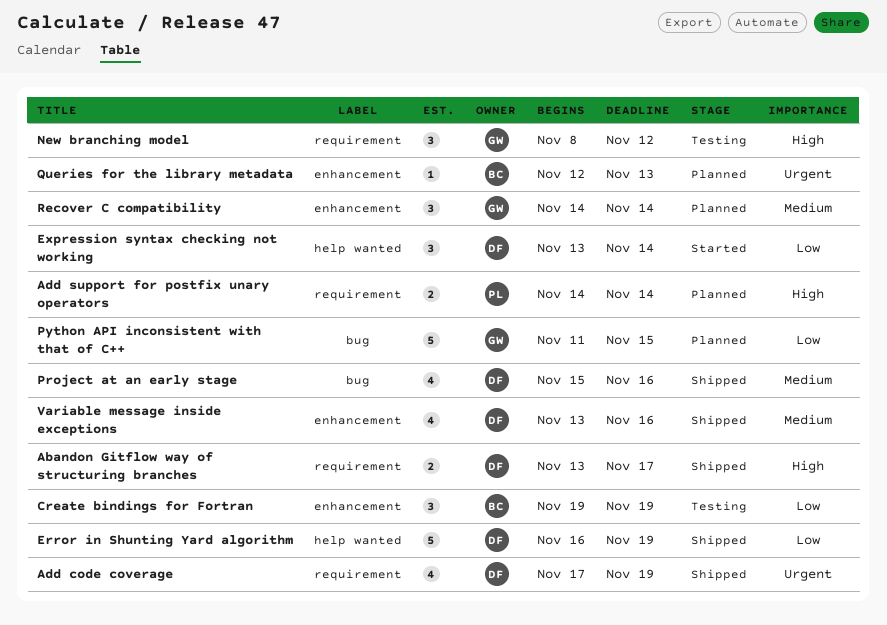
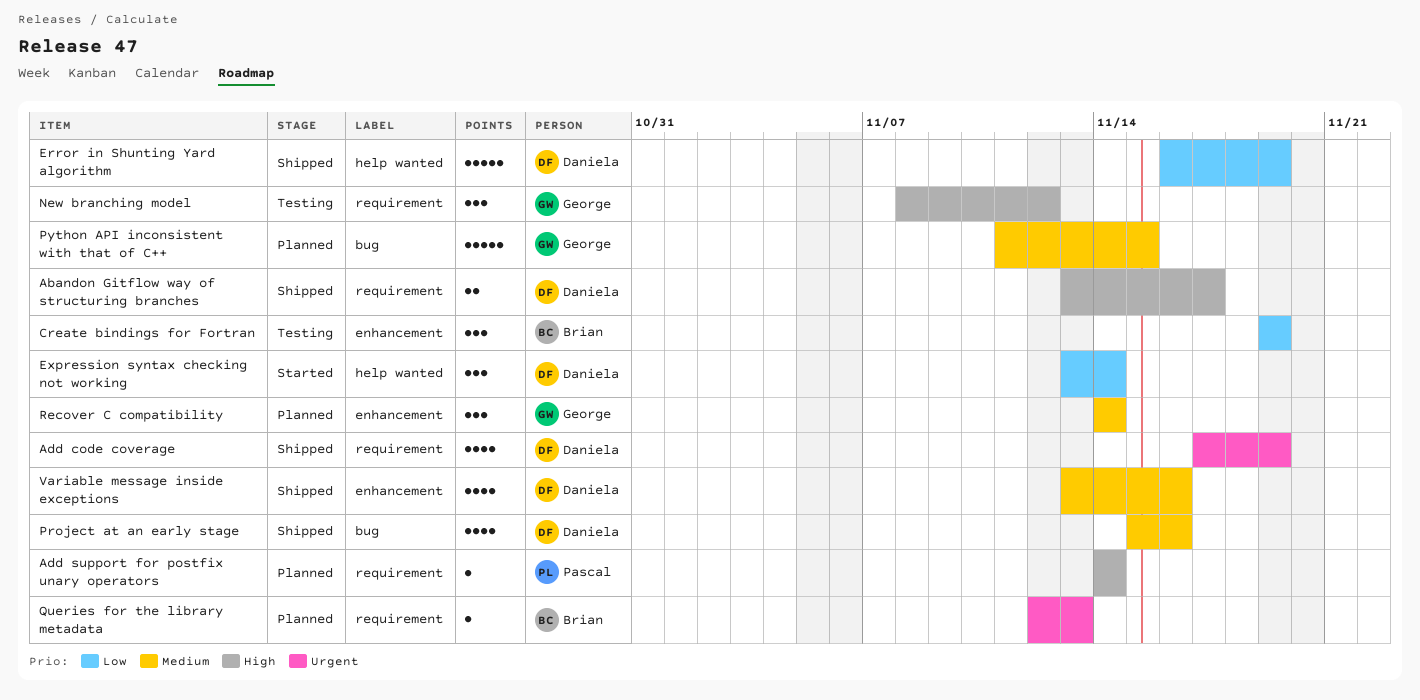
Add support for postfix unary operators, estimate: 2 -> 1
Python API inconsistent with that of C++, priority: Low -> Medium
Queries for the library metadata, label: enhancement -> requirement

